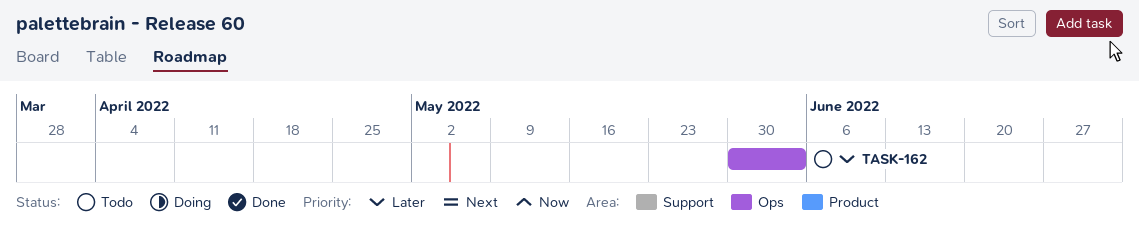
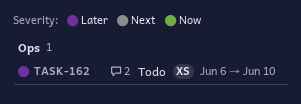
TASK-162, start: May 30 -> Jun 6
TASK-162, due: Jun 3 -> Jun 10

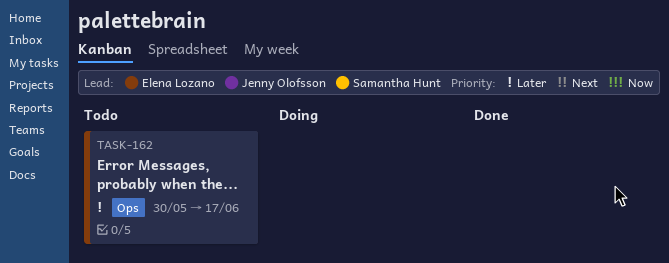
TASK-162, start: Jun 6 -> May 30
TASK-162, due: Jun 10 -> Jun 17

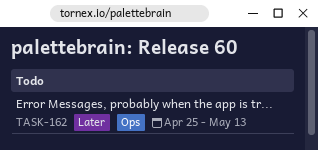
TASK-162, start: May 30 -> Apr 25
TASK-162, due: Jun 17 -> May 13

